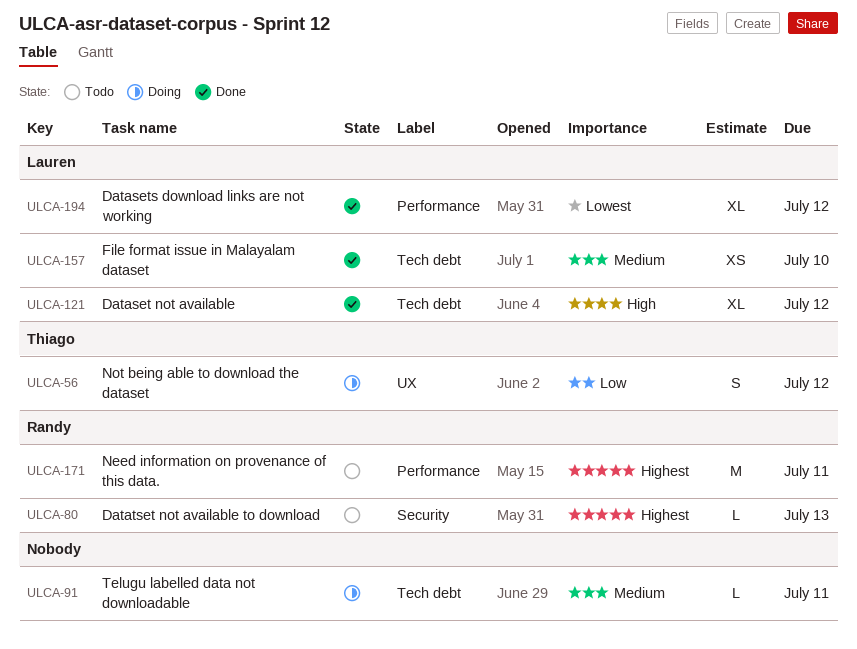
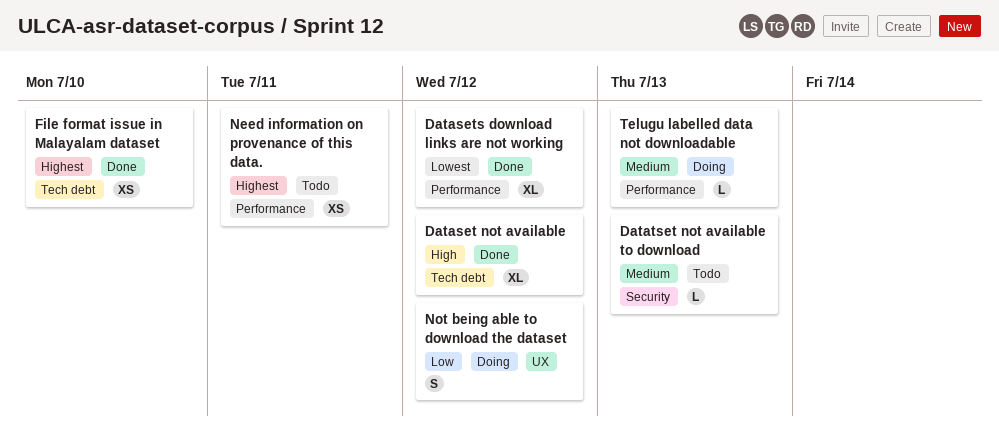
Datatset not available to download, priority: Highest -> Medium
File format issue in Malayalam dataset, priority: Medium -> Highest
Need information on provenance of this data., estimate: M -> XS
Telugu labelled data not downloadable, label: Tech debt -> Performance
Telugu labelled data not downloadable, due: Jul 11 -> Jul 13

